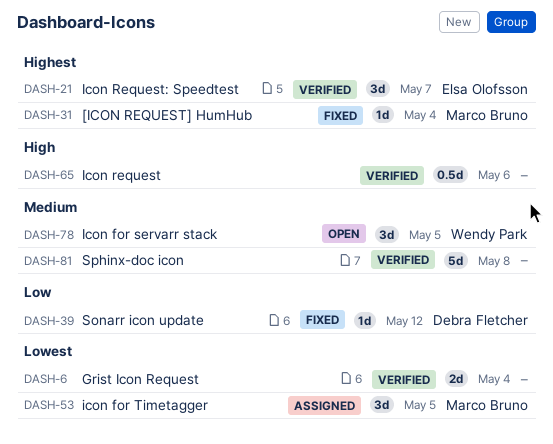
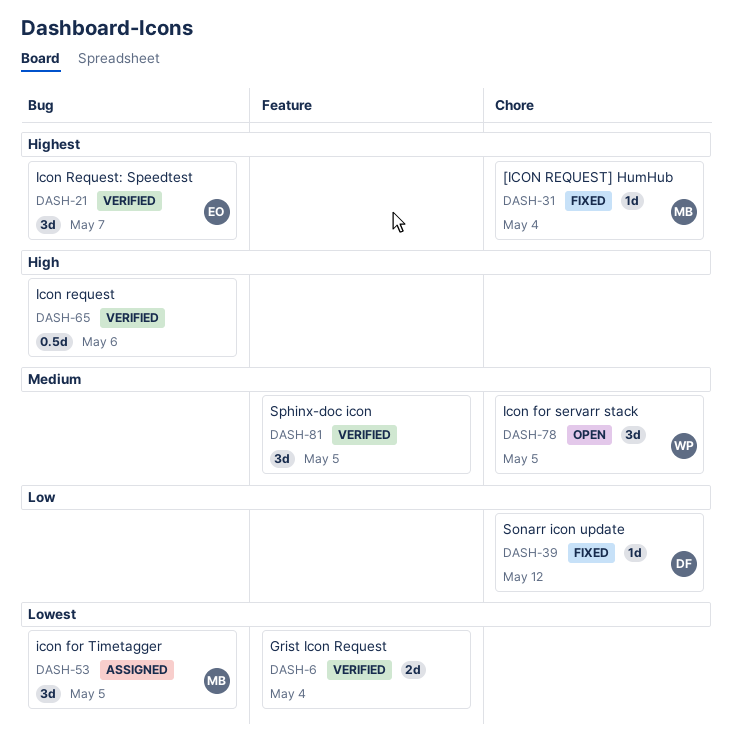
DASH-81, estimate: 5d -> 3d
DASH-81, due: May 8 -> May 5

